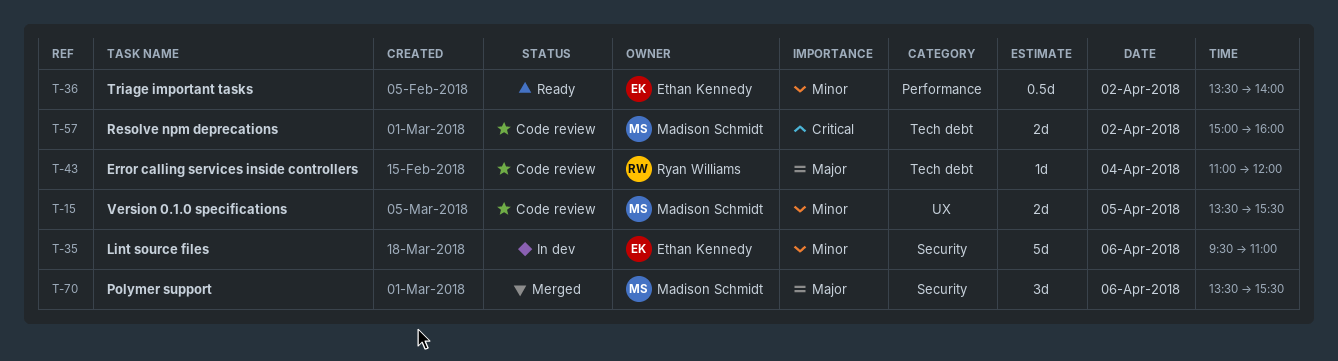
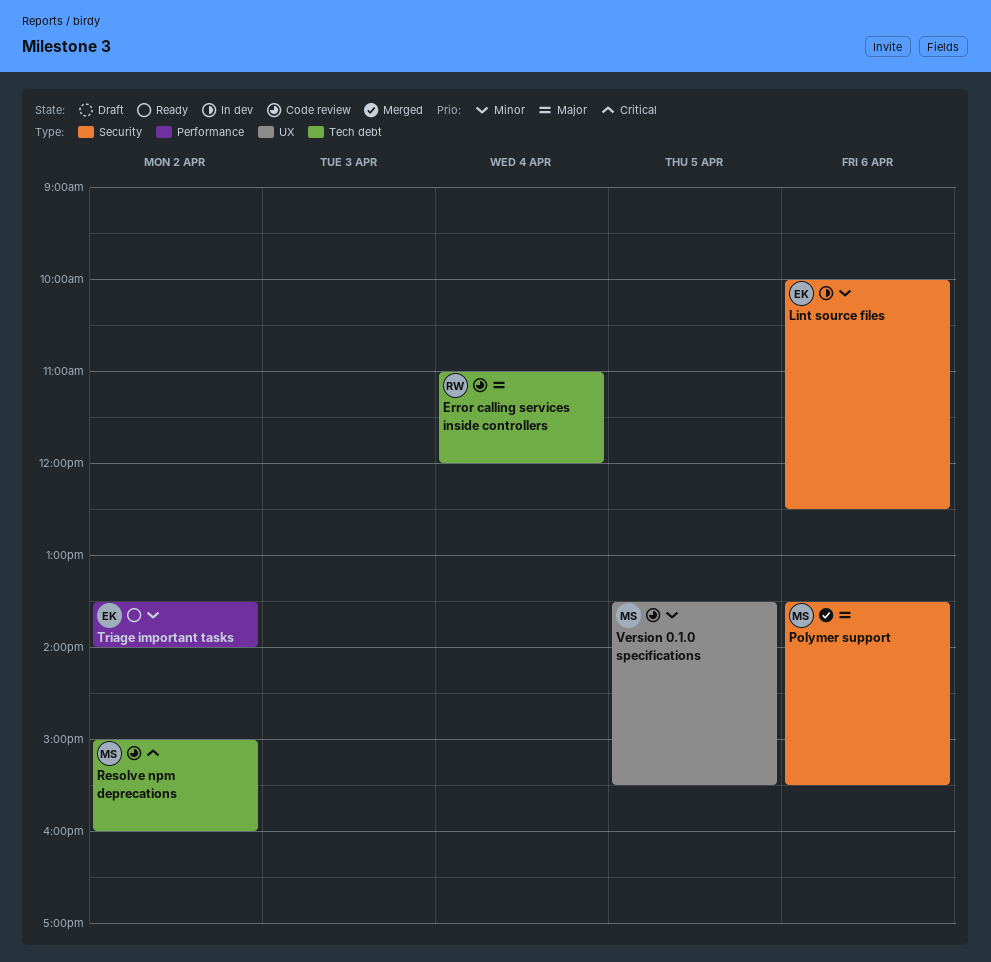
Lint source files, begins: 09:30 -> 10:00
Lint source files, ends: 11:00 -> 12:30

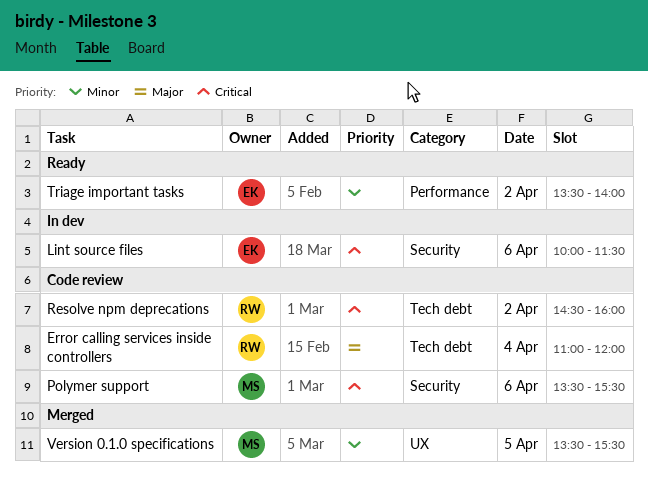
Lint source files, priority: Minor -> Critical
Lint source files, ends: 12:30 -> 11:30
Polymer support, status: Merged -> Code review
Polymer support, priority: Major -> Critical
Resolve npm deprecations, owner: MS -> RW
Resolve npm deprecations, begins: 15:00 -> 14:30
Version 0.1.0 specifications, status: Code review -> Merged

